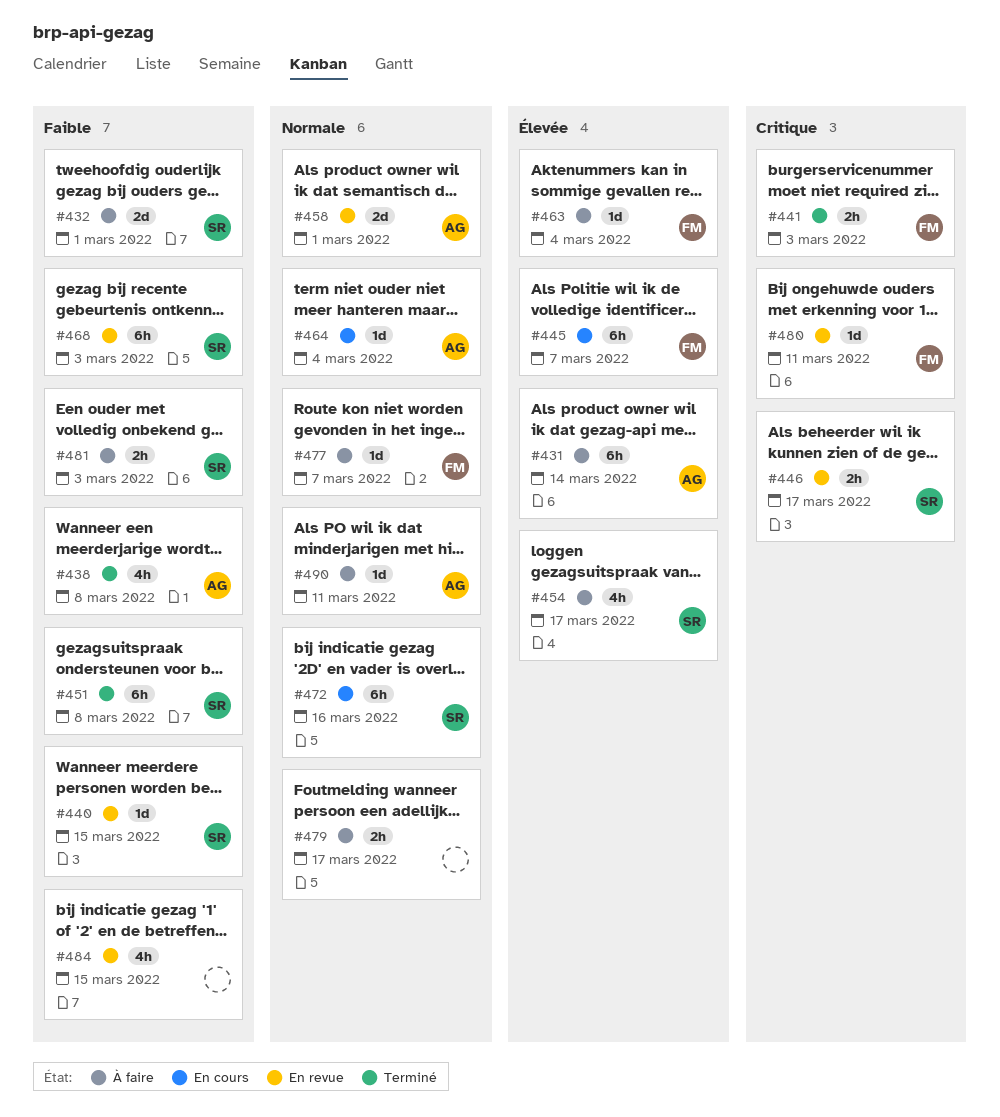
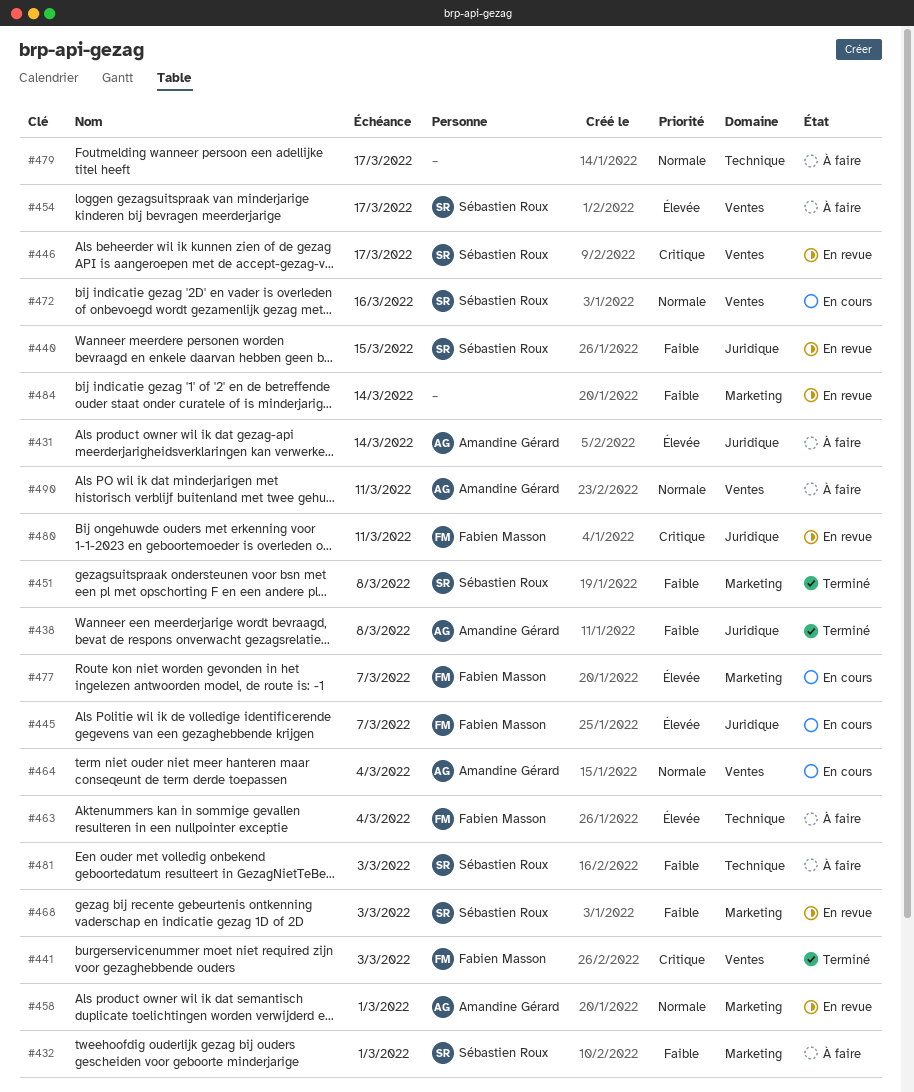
#477, status: À faire -> En cours
#477, priority: Normale -> Élevée
#484, due: Mar 15 -> Mar 14

